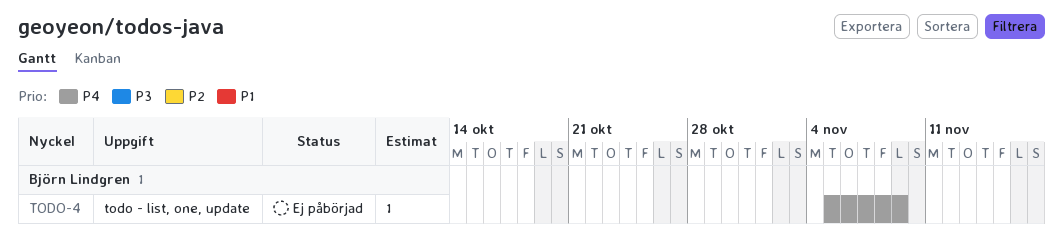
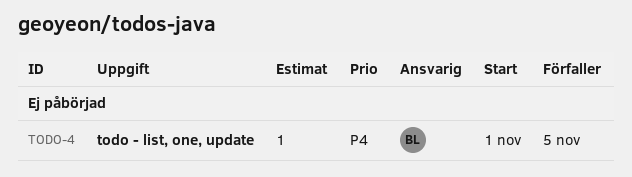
TODO-4, start: Nov 5 -> Nov 1
TODO-4, due: Nov 9 -> Nov 5

